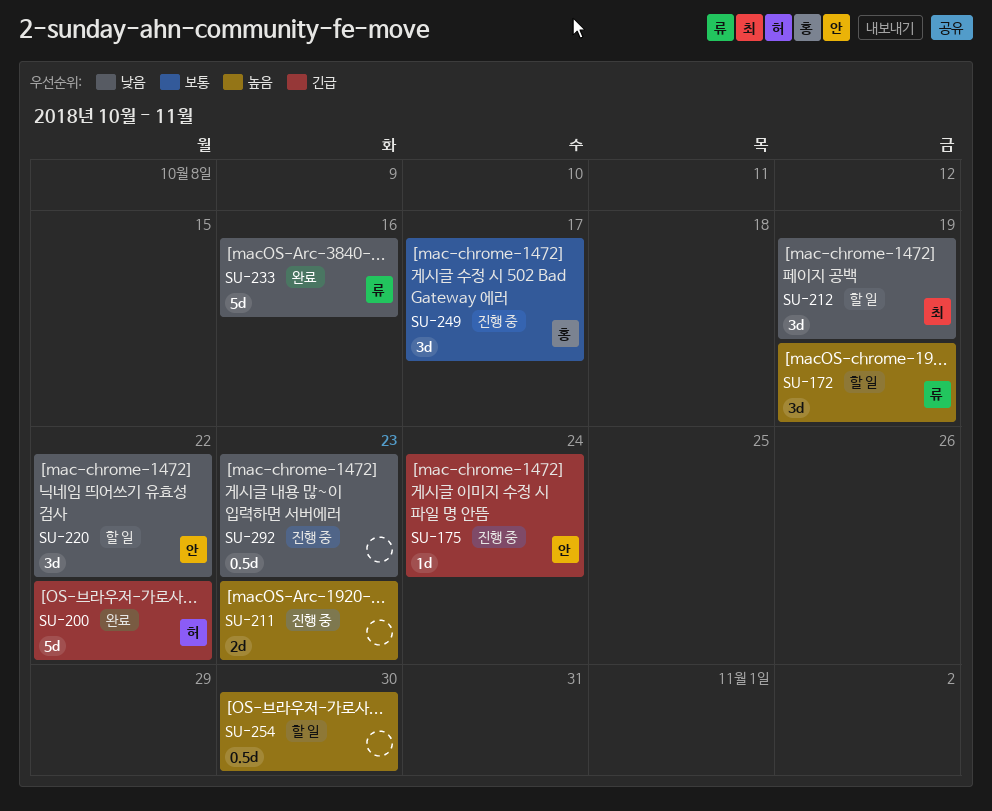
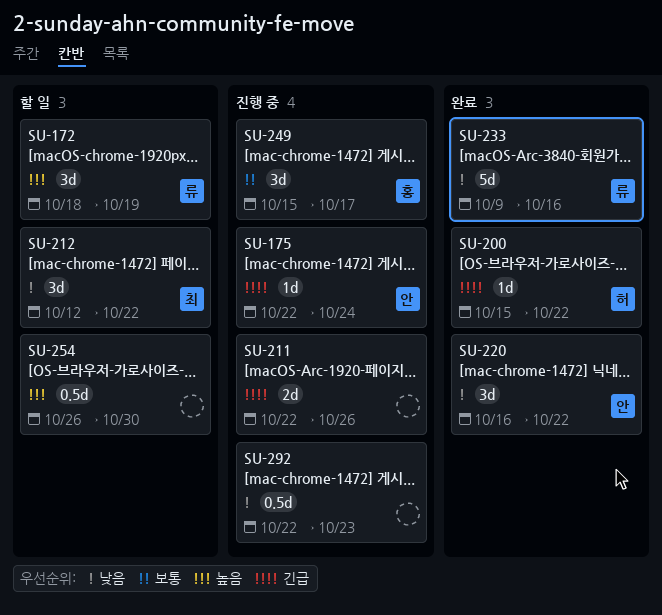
SU-200, estimate: 5d -> 1d
SU-211, priority: 높음 -> 긴급
SU-211, due: Oct 23 -> Oct 26
SU-212, due: Oct 19 -> Oct 22
SU-220, status: 할 일 -> 완료

